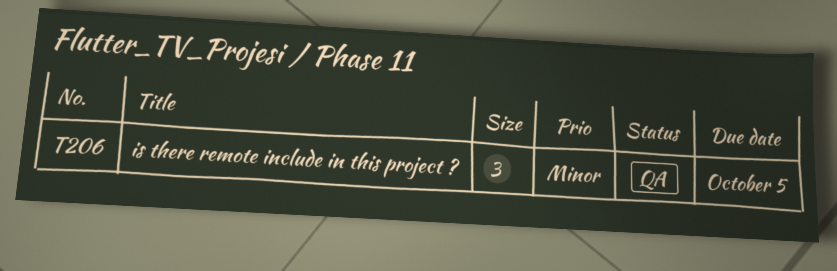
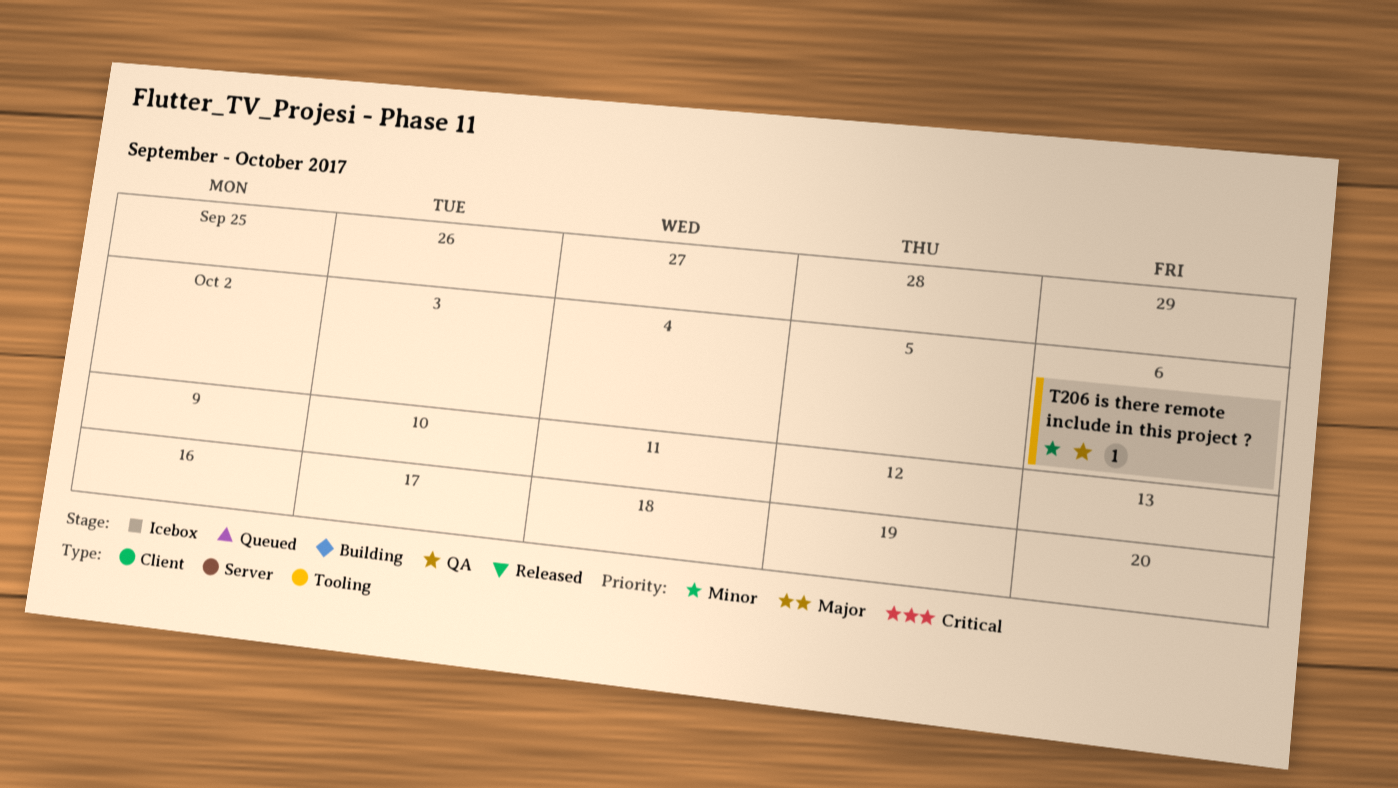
T206, estimate: 3 -> 1
T206, due: Oct 5 -> Oct 6

